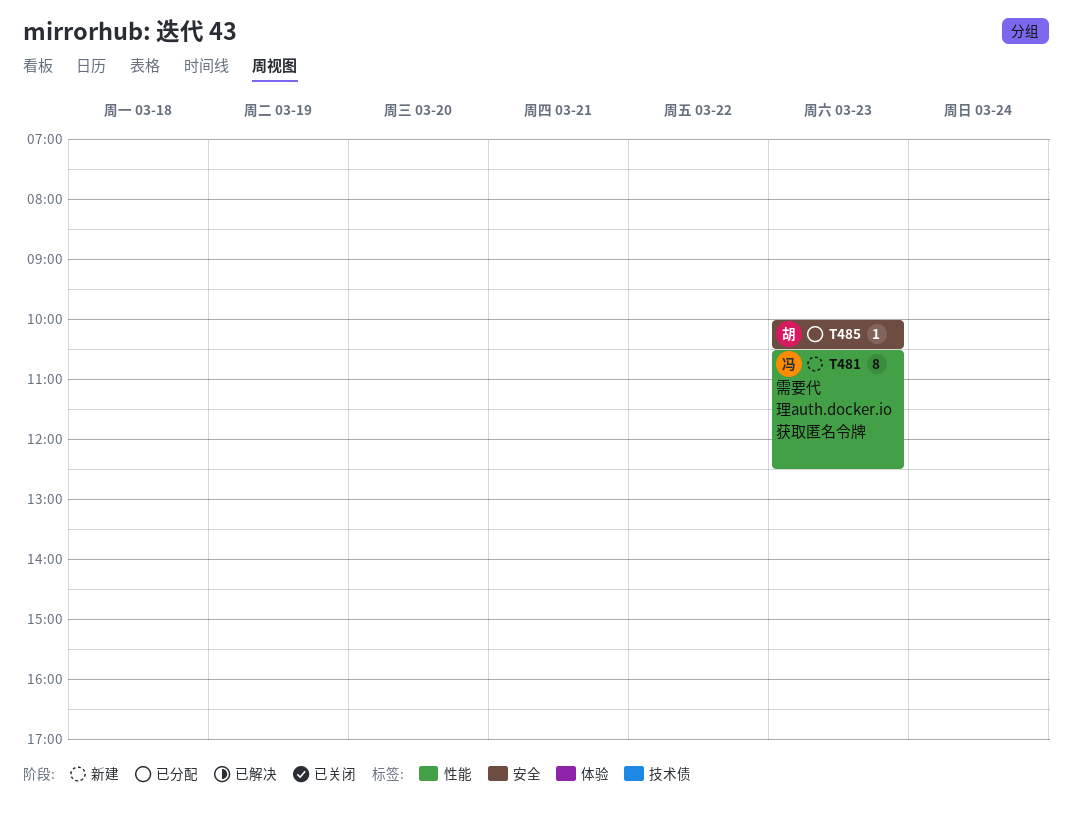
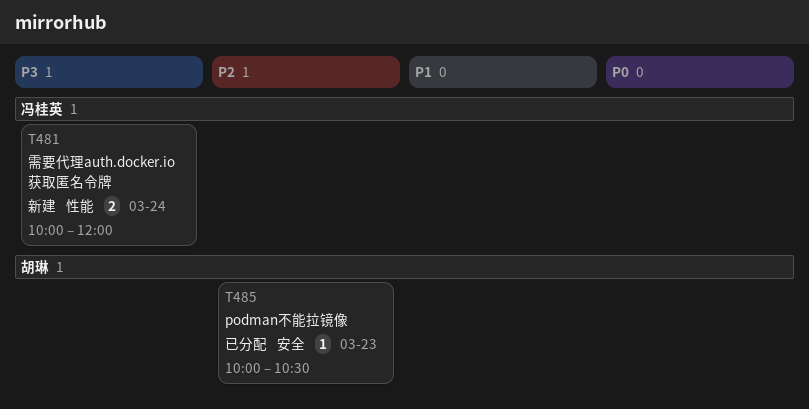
T481, estimate: 8 -> 2
T481, day: Mar 23 -> Mar 24
T481, begins: 10:30 -> 10:00
T481, ends: 12:30 -> 12:00

